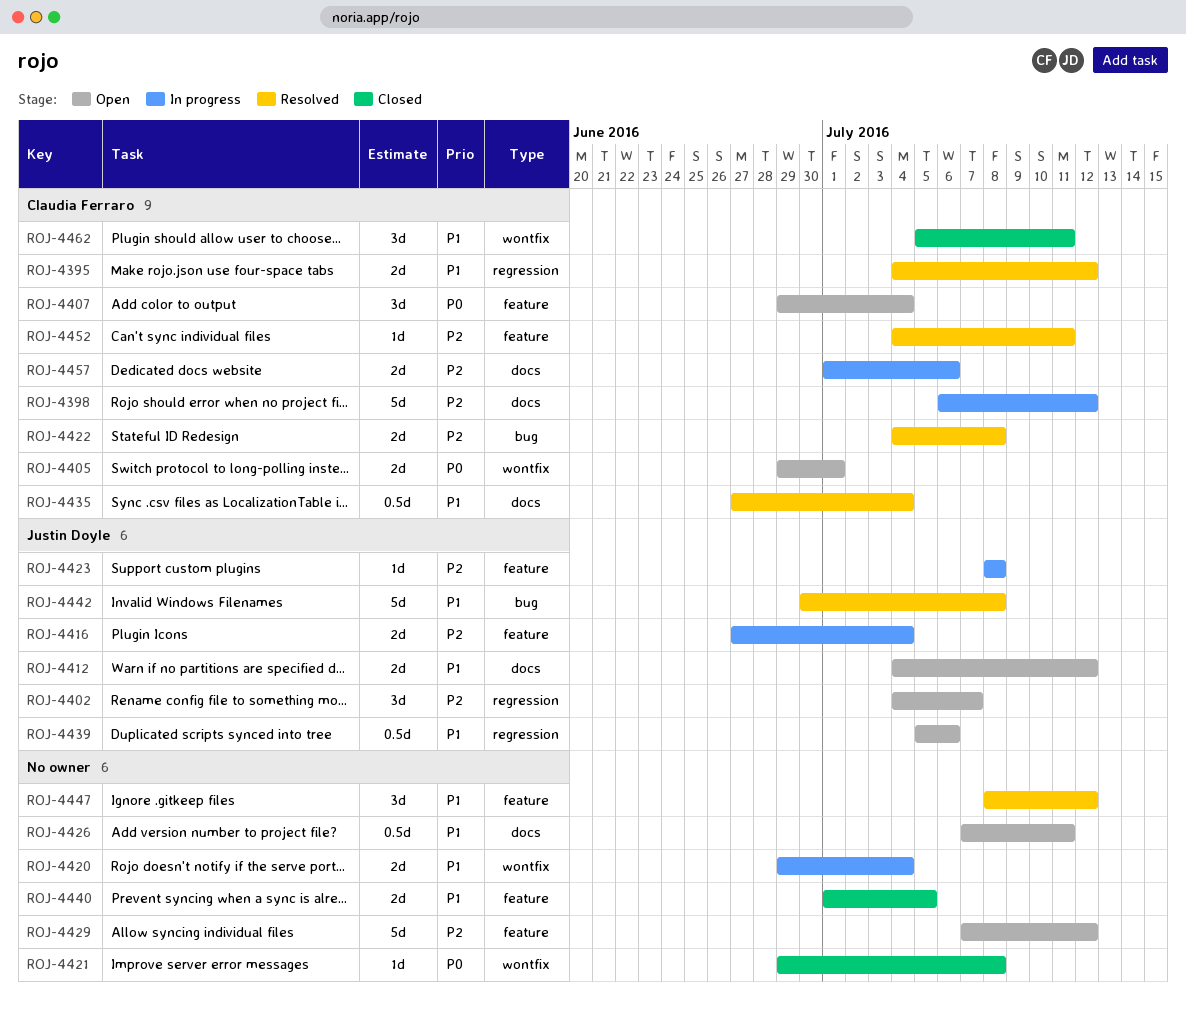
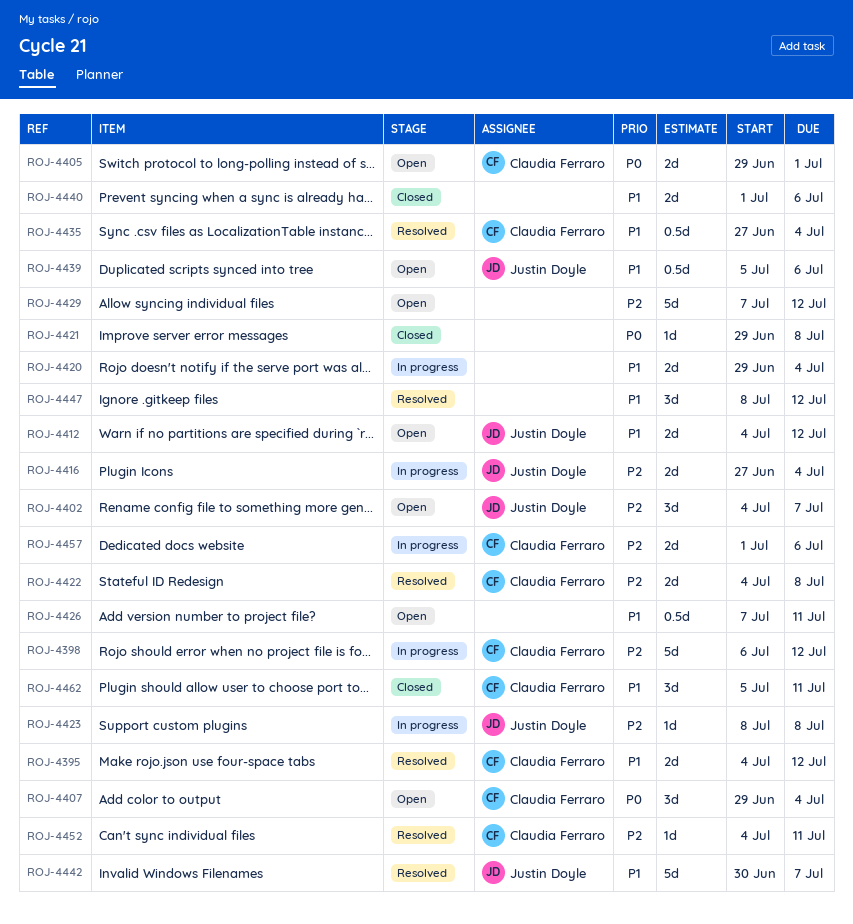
ROJ-4440, due: Jul 5 -> Jul 6
ROJ-4442, due: Jul 8 -> Jul 7

